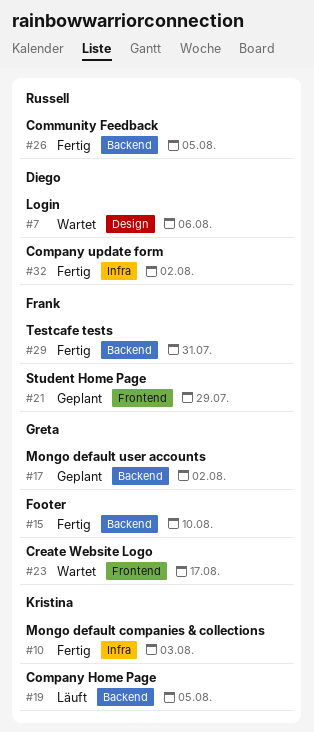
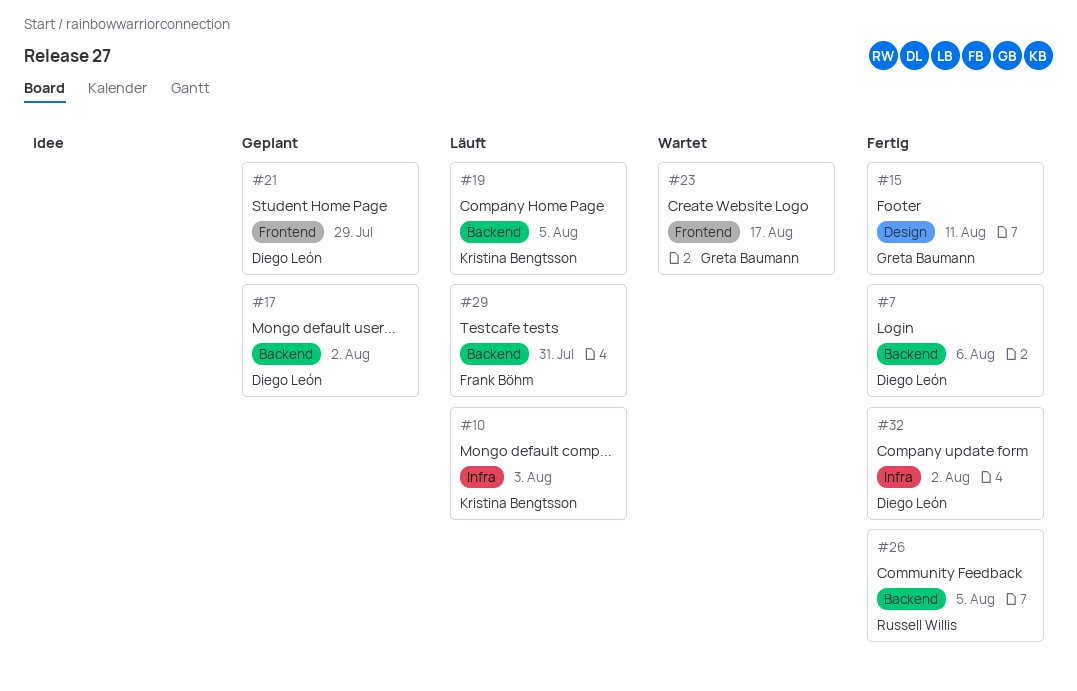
#7, status: Wartet -> Fertig
#7, label: Design -> Backend
#10, status: Fertig -> Läuft
#15, label: Backend -> Design
#15, due: Aug 10 -> Aug 11
#17, owner: Greta Baumann -> Diego León
#21, owner: Frank Böhm -> Diego León
#29, status: Fertig -> Läuft

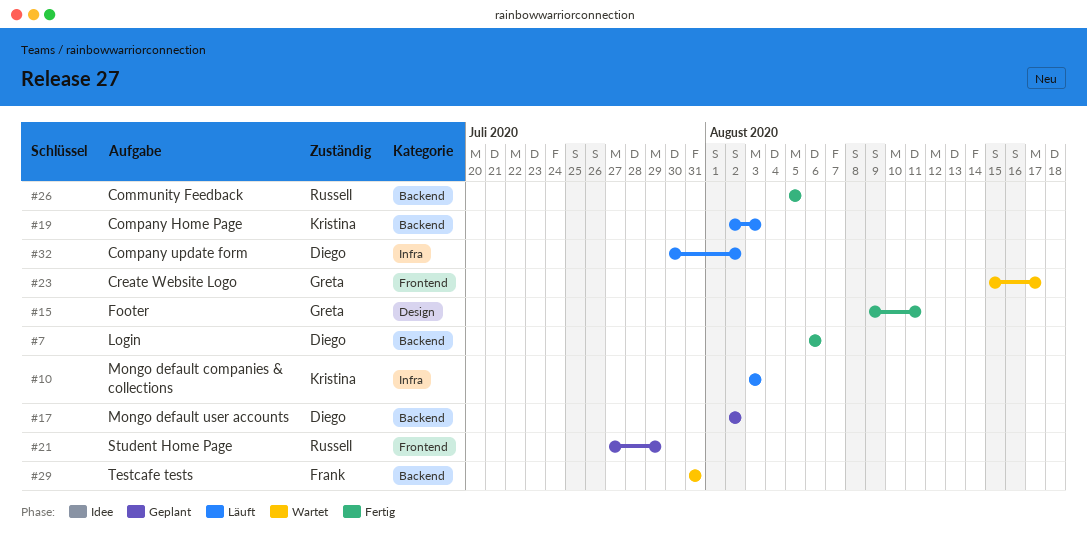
#19, due: Aug 5 -> Aug 3
#21, owner: Diego León -> Russell Willis
#29, status: Läuft -> Wartet
#32, status: Fertig -> Läuft

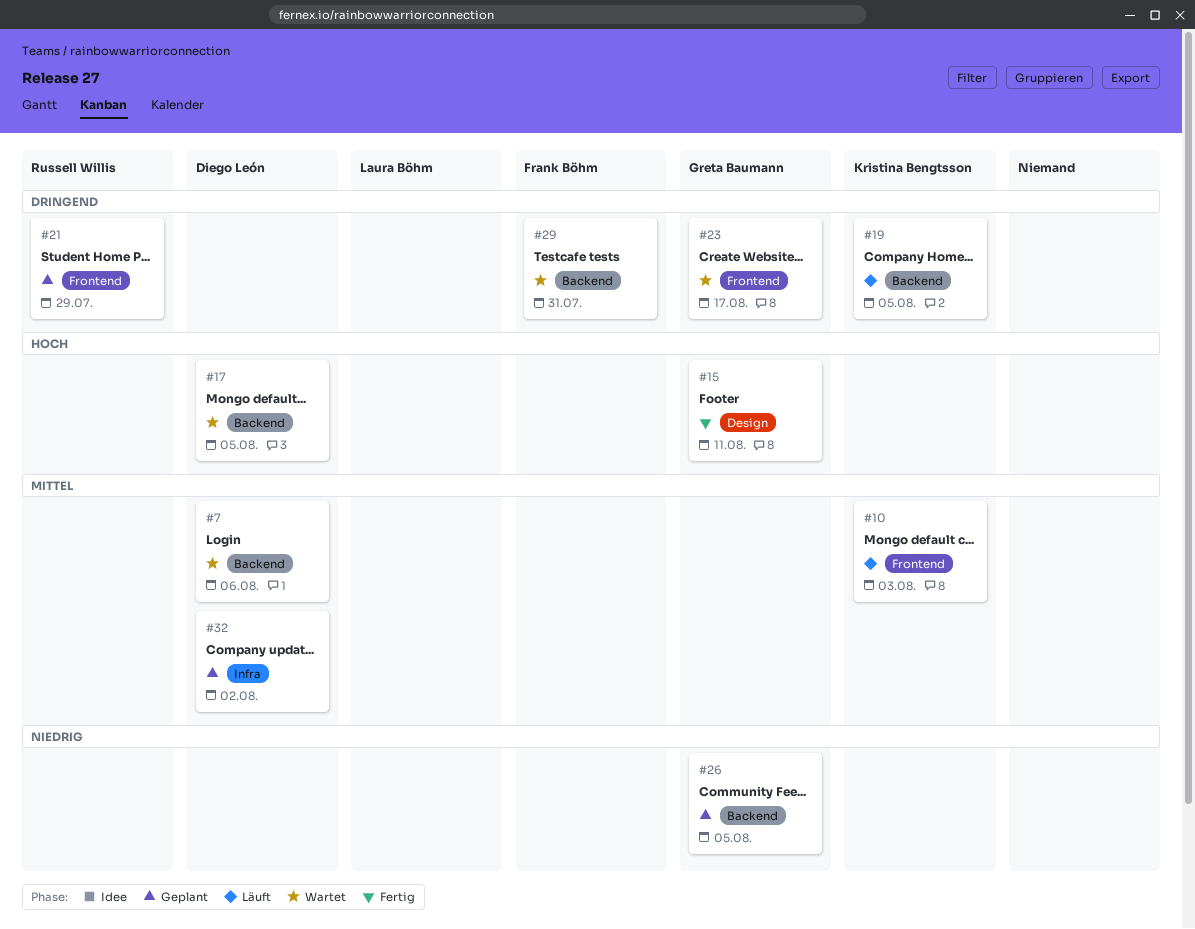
#7, status: Fertig -> Wartet
#10, label: Infra -> Frontend
#17, status: Geplant -> Wartet
#17, due: Aug 2 -> Aug 5
#19, due: Aug 3 -> Aug 5
#26, status: Fertig -> Geplant
#26, owner: Russell Willis -> Greta Baumann
#32, status: Läuft -> Geplant

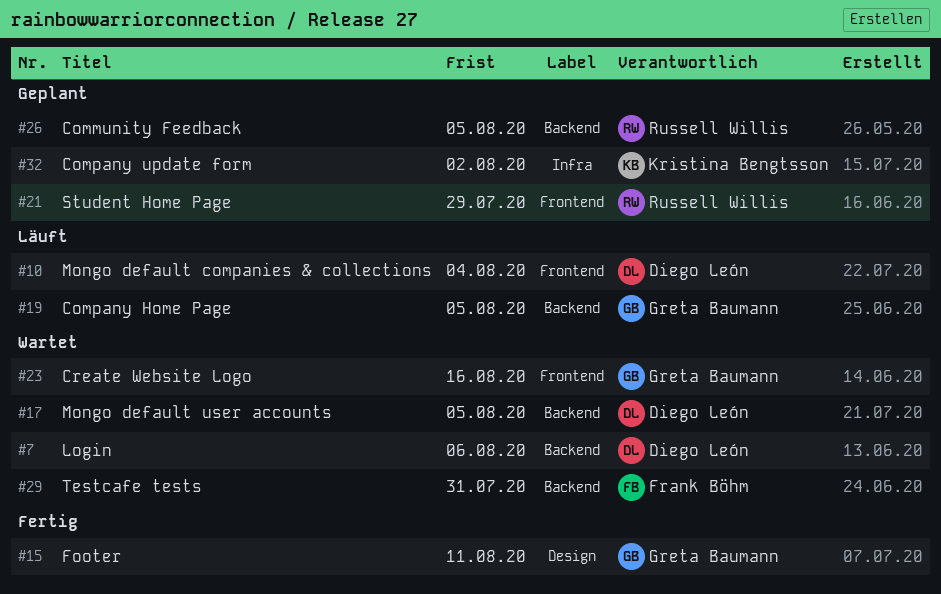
#10, owner: Kristina Bengtsson -> Diego León
#10, due: Aug 3 -> Aug 4
#19, owner: Kristina Bengtsson -> Greta Baumann
#23, due: Aug 17 -> Aug 16
#26, owner: Greta Baumann -> Russell Willis
#32, owner: Diego León -> Kristina Bengtsson

